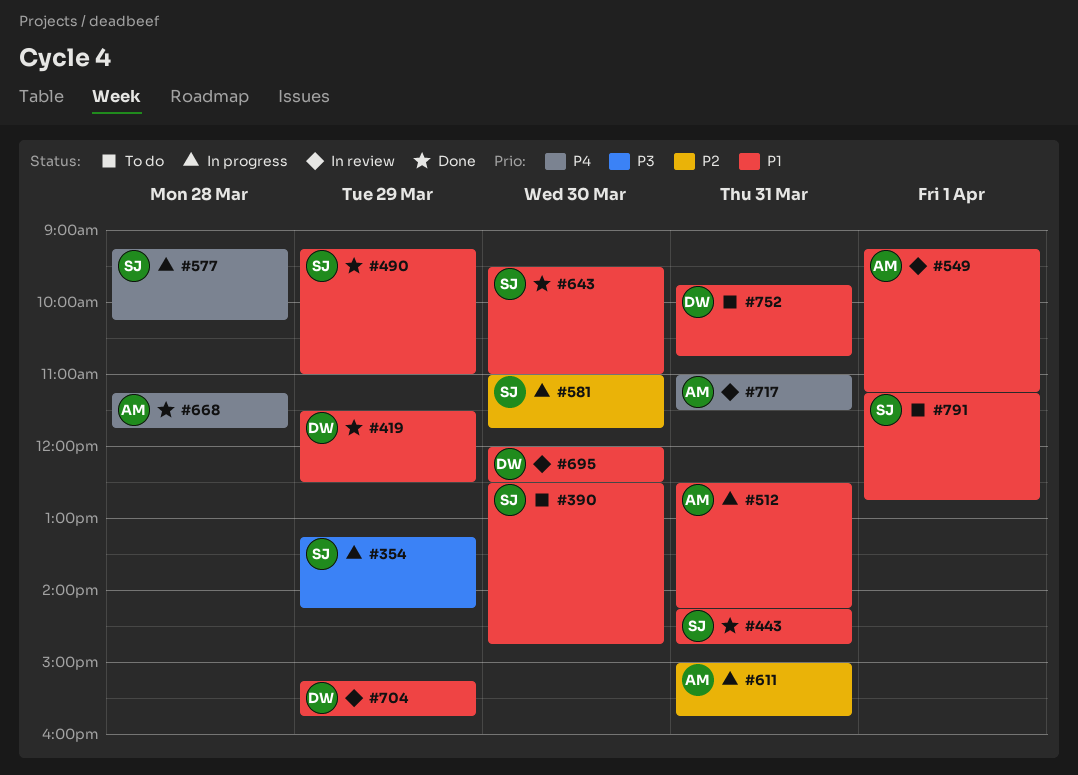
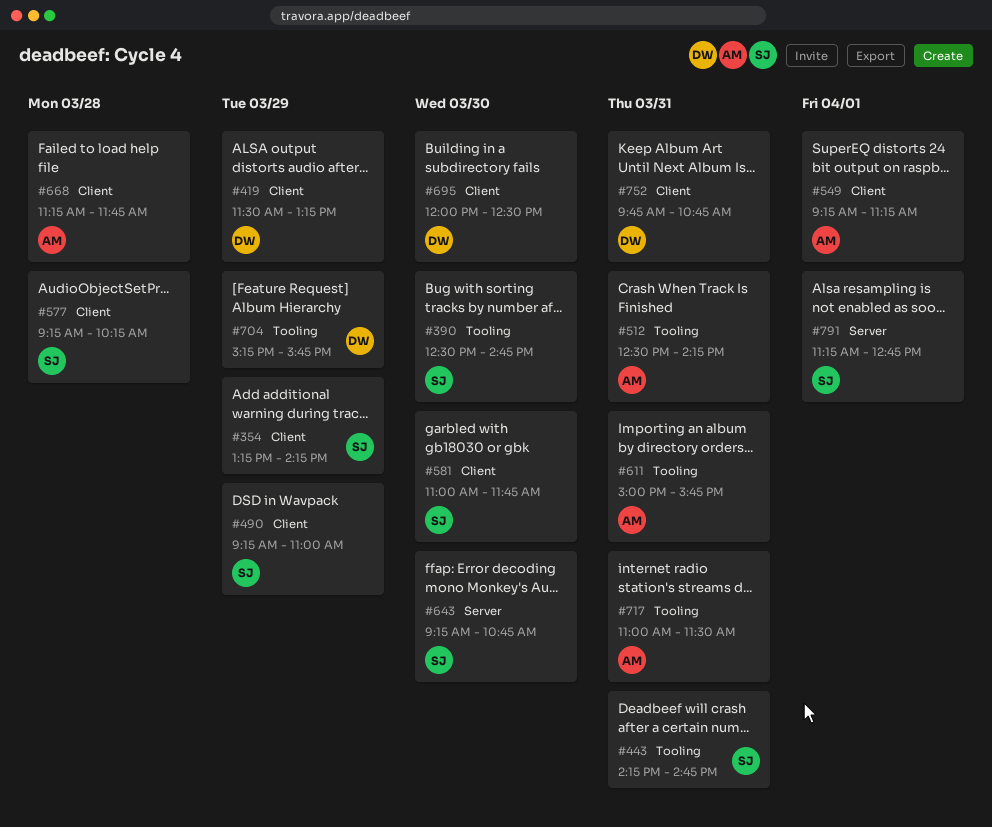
#419, ends: 12:30 -> 13:15
#643, begins: 09:30 -> 09:15
#643, ends: 11:00 -> 10:45

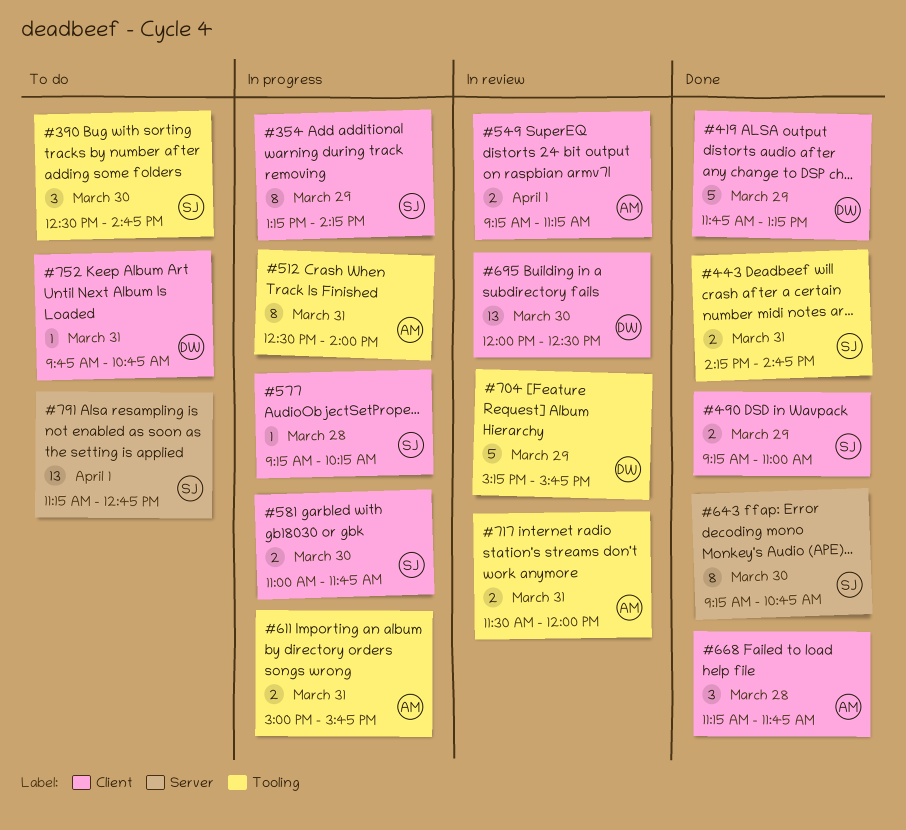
#419, begins: 11:30 -> 11:45
#512, ends: 14:15 -> 14:00
#717, begins: 11:00 -> 11:30
#717, ends: 11:30 -> 12:00

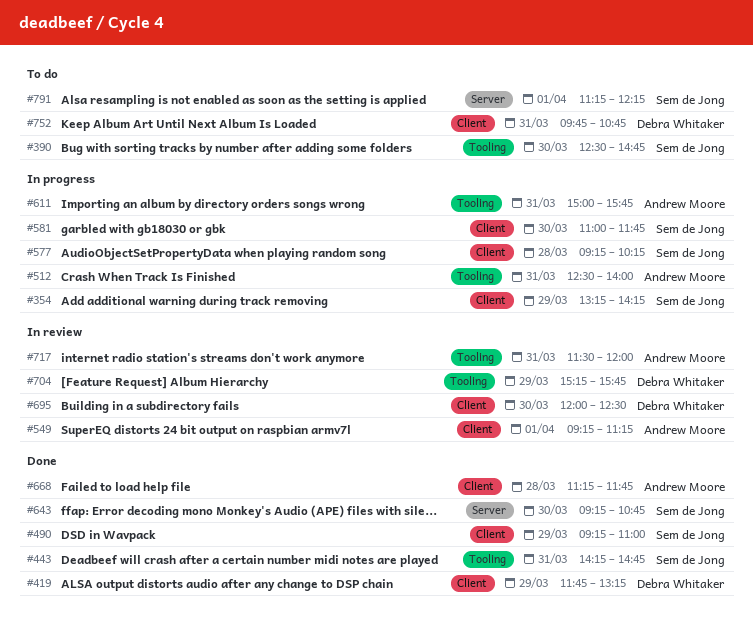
#791, ends: 12:45 -> 12:15

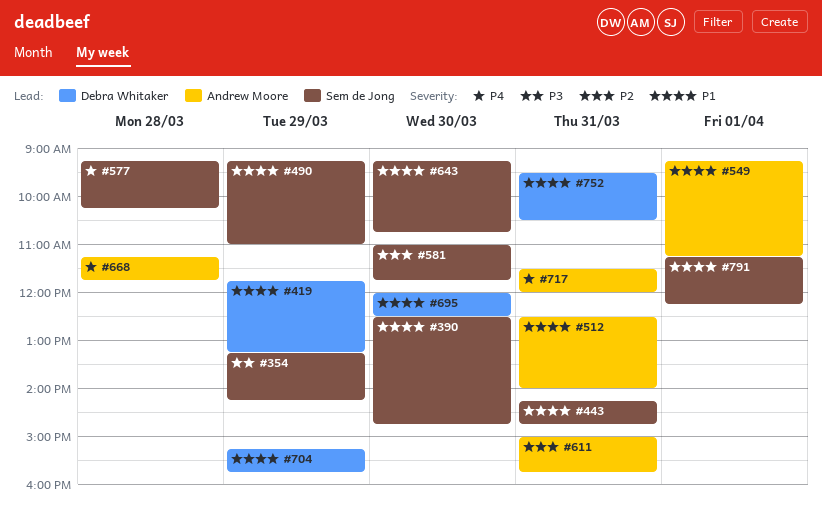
#752, begins: 09:45 -> 09:30
#752, ends: 10:45 -> 10:30

